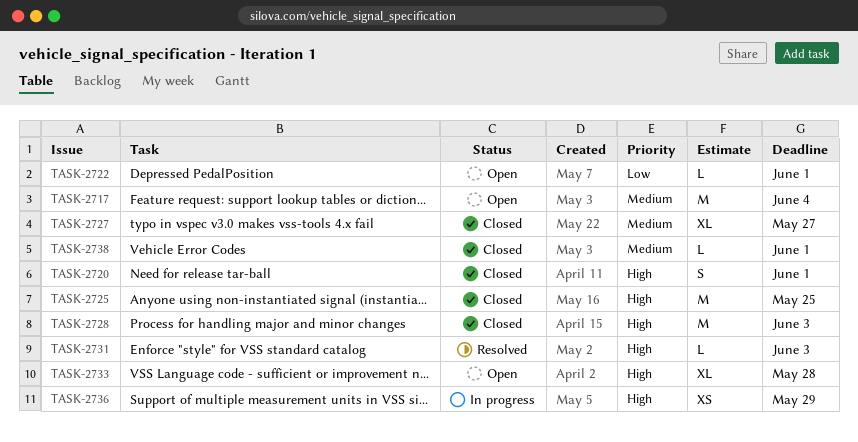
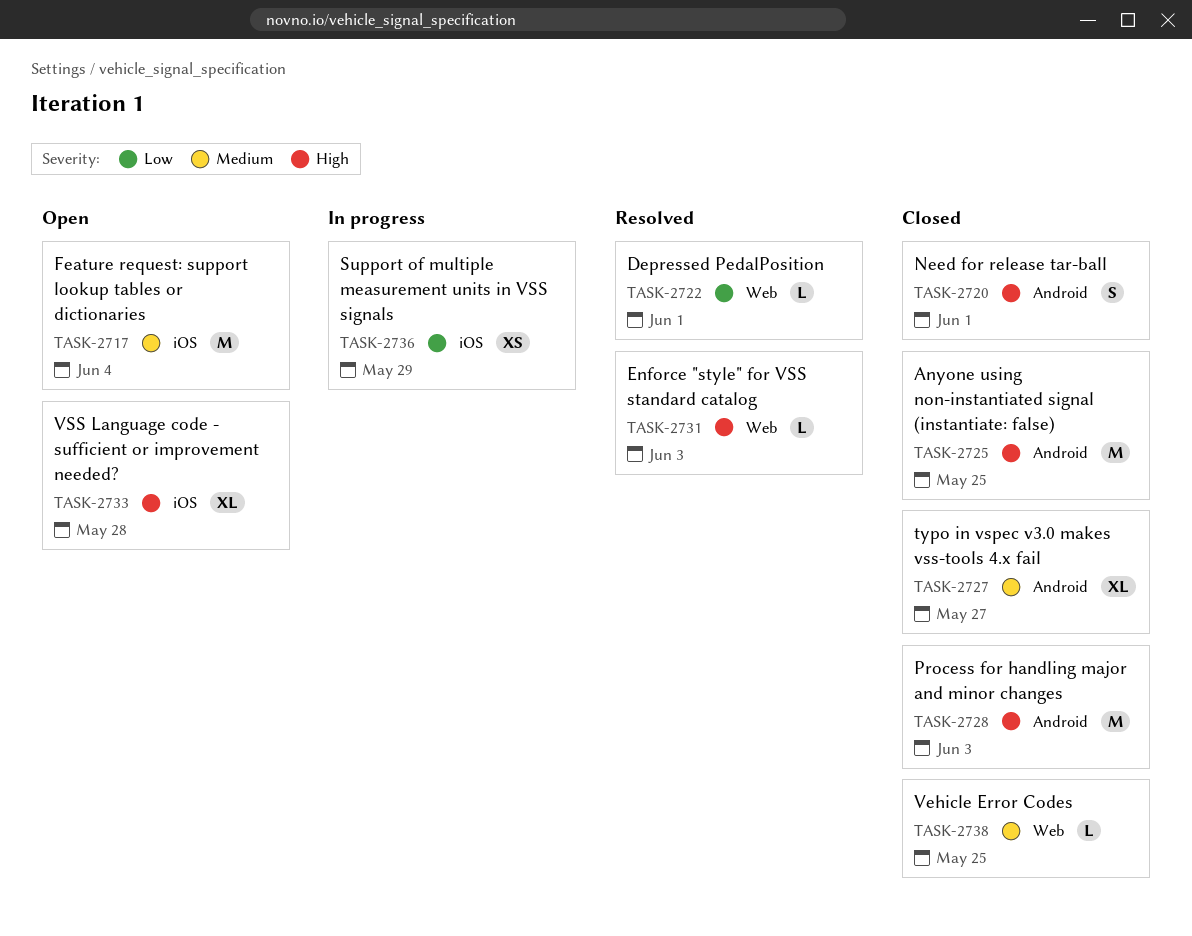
TASK-2722, status: Open -> Resolved
TASK-2736, priority: High -> Low
TASK-2738, due: Jun 1 -> May 25

